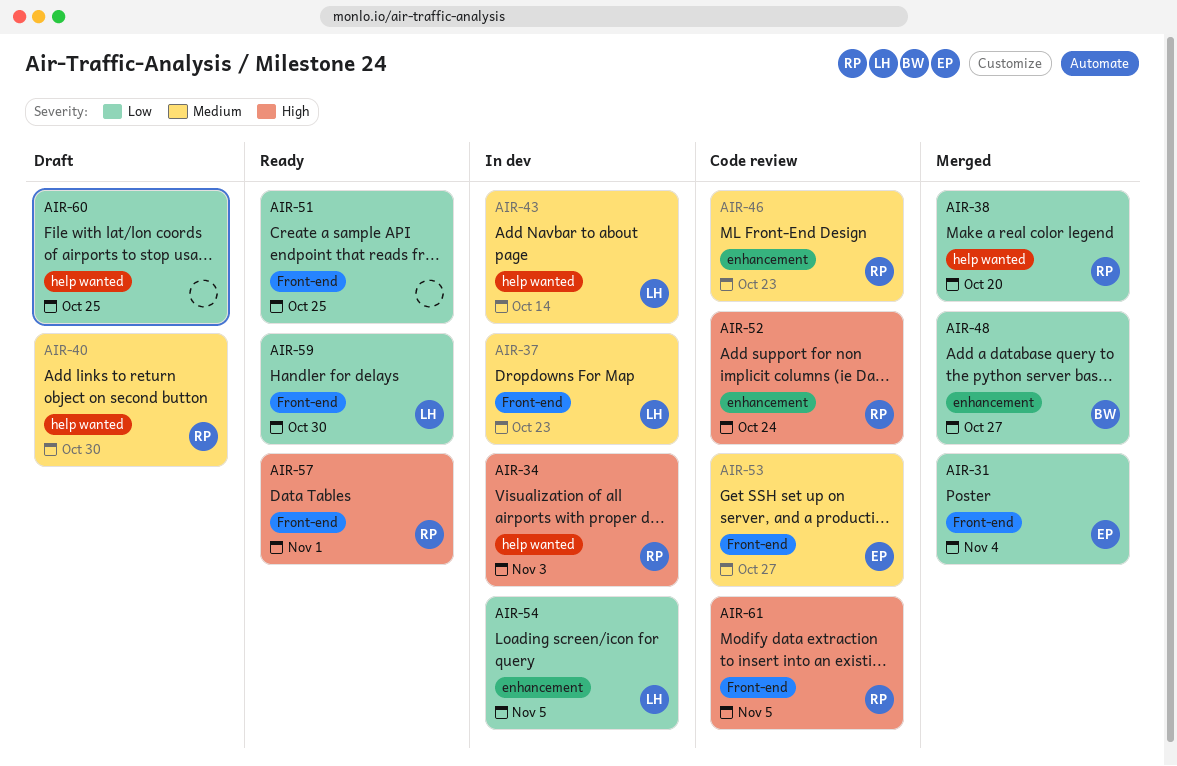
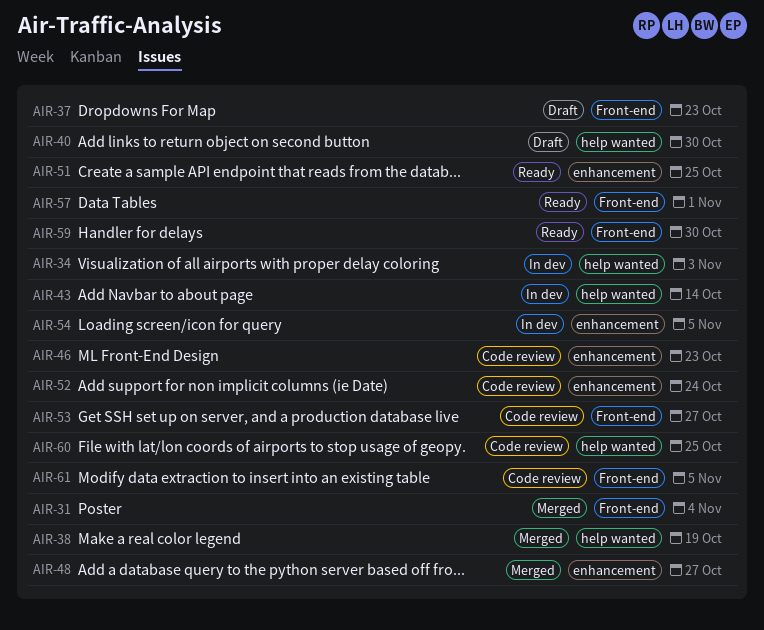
AIR-37, status: In dev -> Draft
AIR-38, due: Oct 20 -> Oct 19
AIR-51, label: Front-end -> enhancement
AIR-60, status: Draft -> Code review

